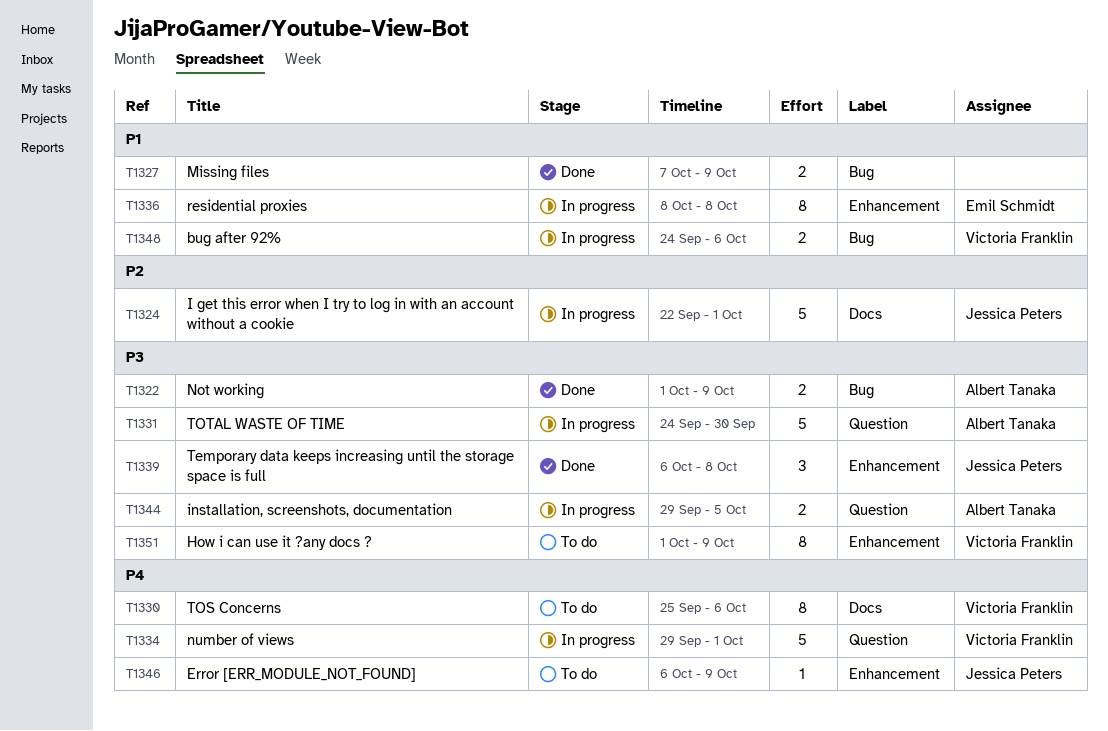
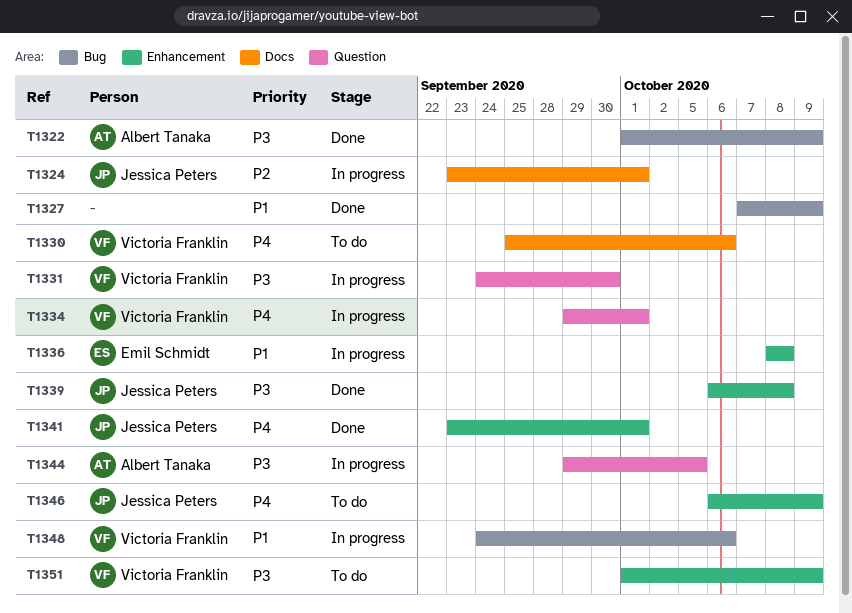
T1324, start: Sep 22 -> Sep 23
T1331, owner: Albert Tanaka -> Victoria Franklin
T1341: none -> present

